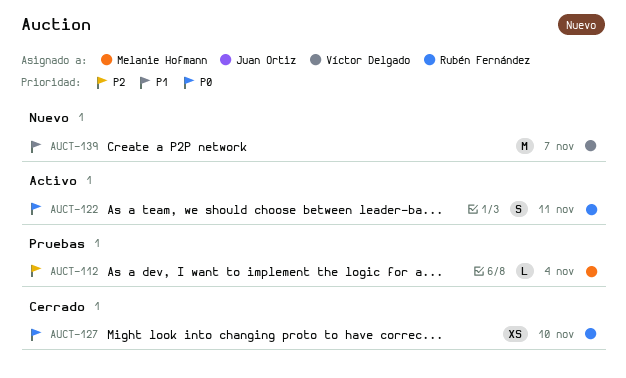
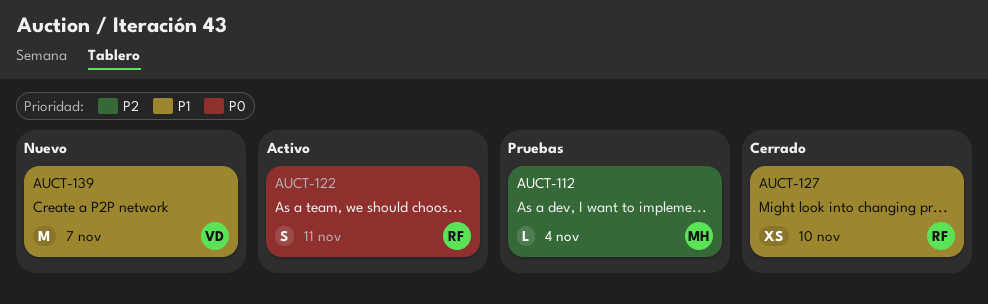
AUCT-127, priority: P0 -> P1

